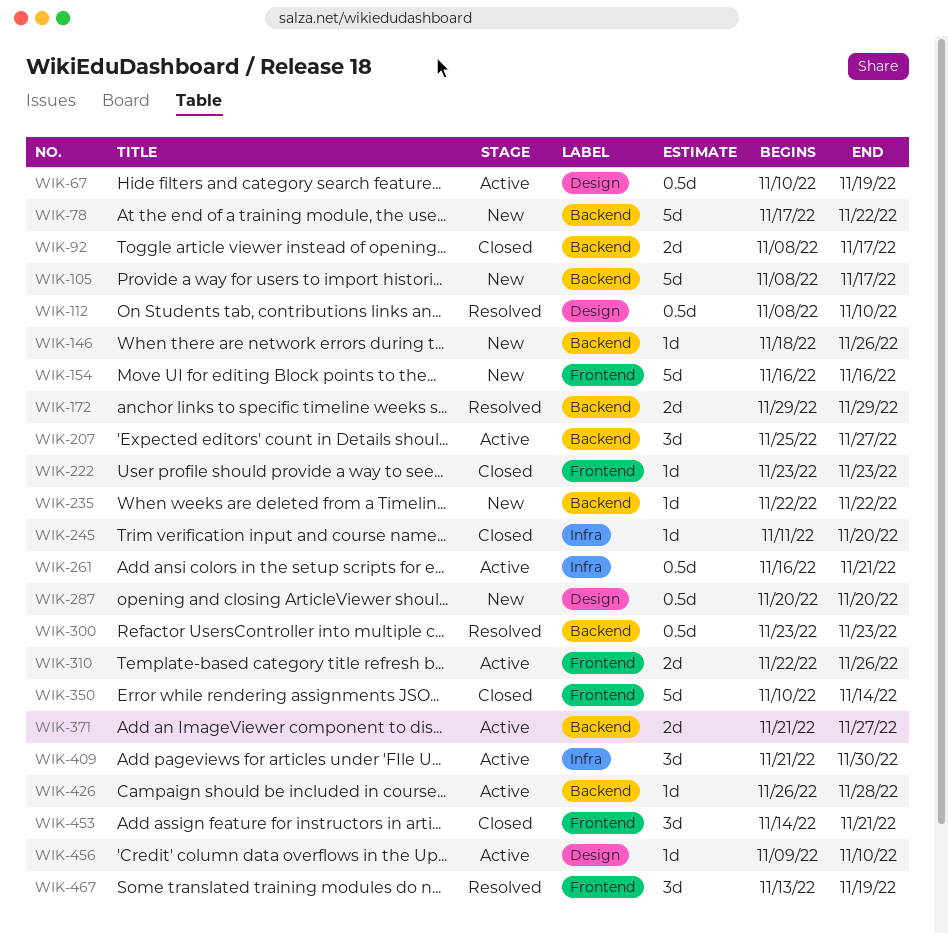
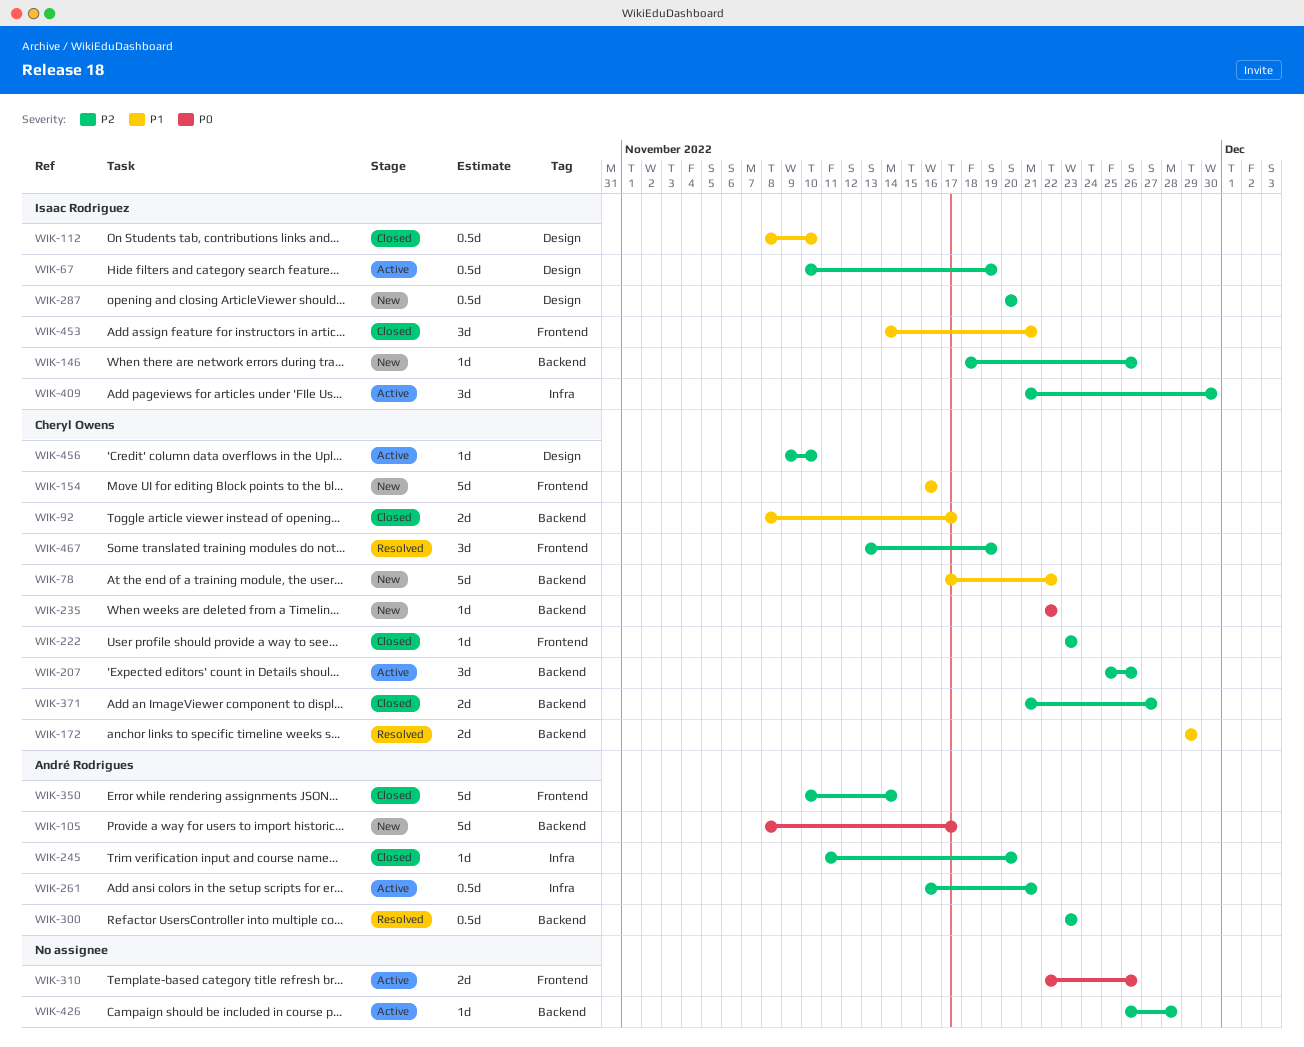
WIK-112, status: Resolved -> Closed
WIK-207, due: Nov 27 -> Nov 26
WIK-371, status: Active -> Closed

